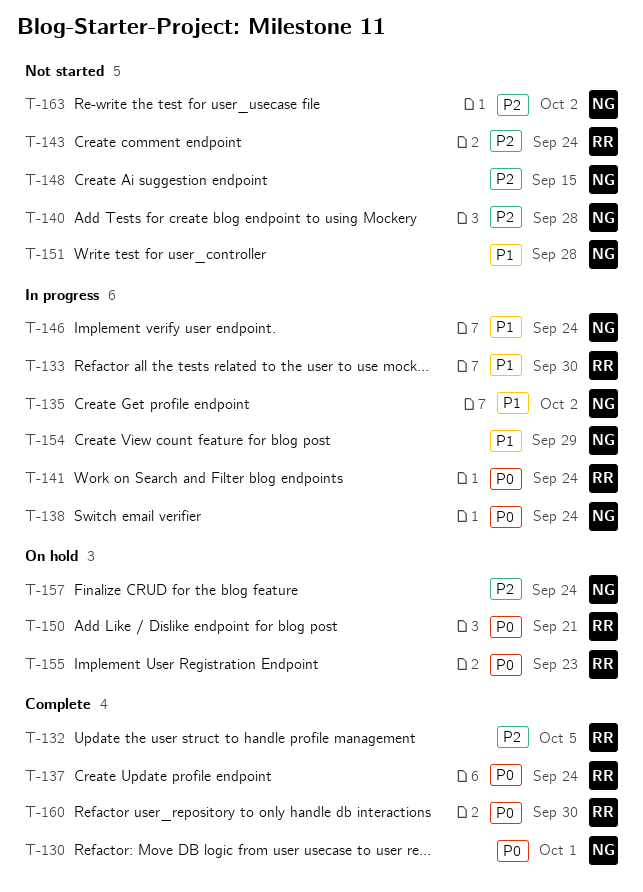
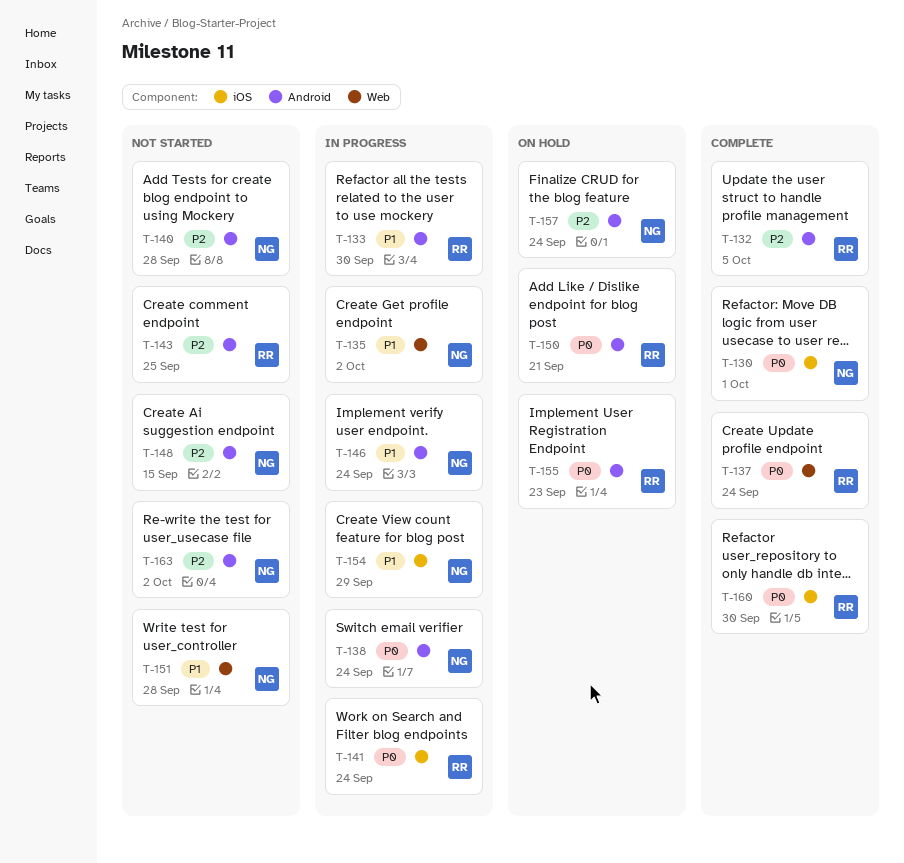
T-143, due: Sep 24 -> Sep 25

